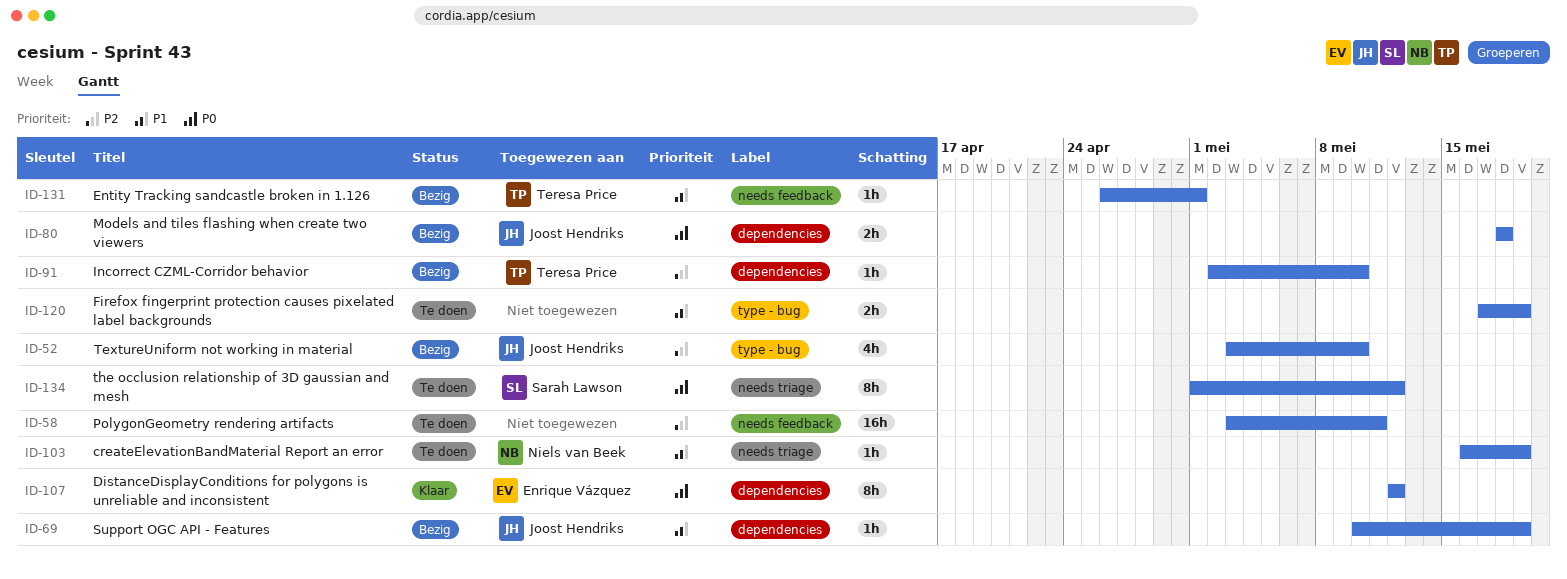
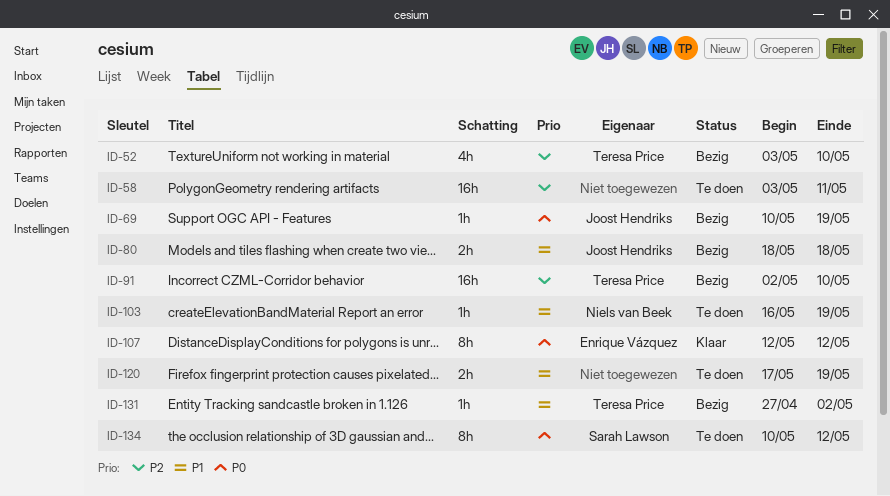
ID-52, owner: Joost Hendriks -> Teresa Price
ID-69, priority: P1 -> P0
ID-80, priority: P0 -> P1
ID-91, estimate: 1h -> 16h
ID-131, start: Apr 26 -> Apr 27
ID-131, due: May 1 -> May 2
ID-134, start: May 1 -> May 10

